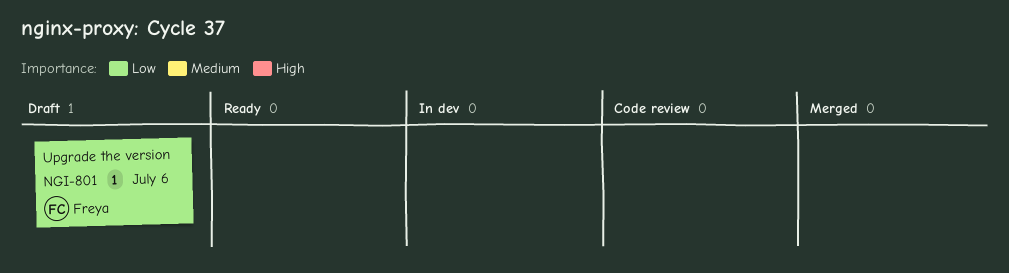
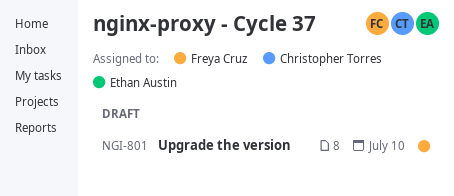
NGI-801, due: Jul 6 -> Jul 10

